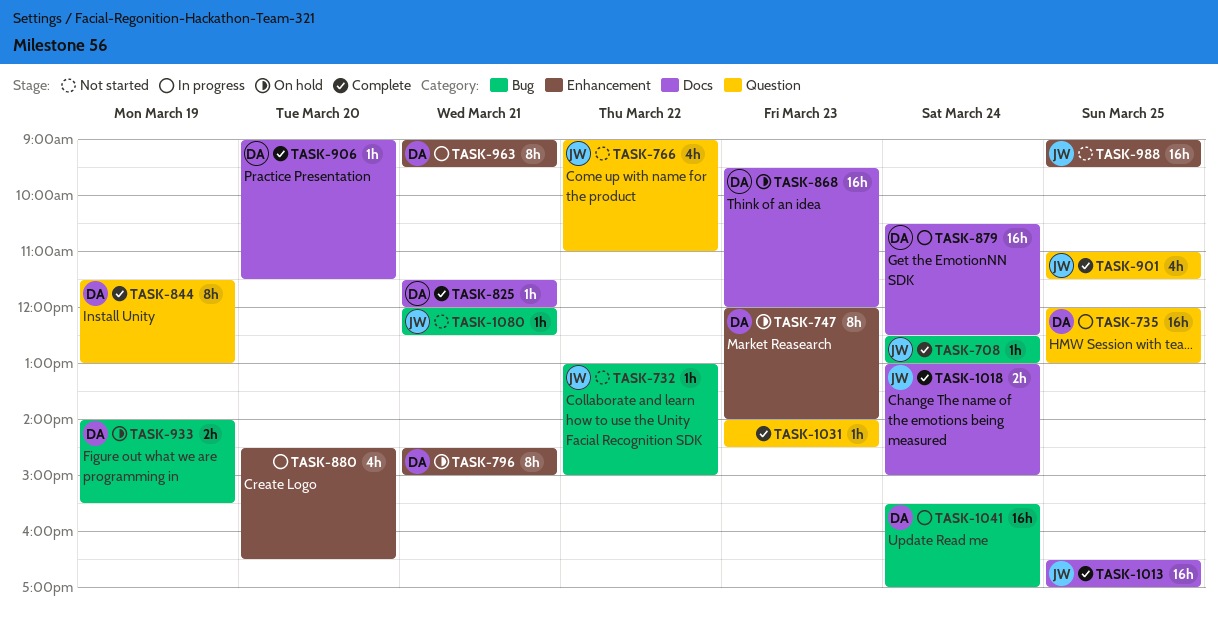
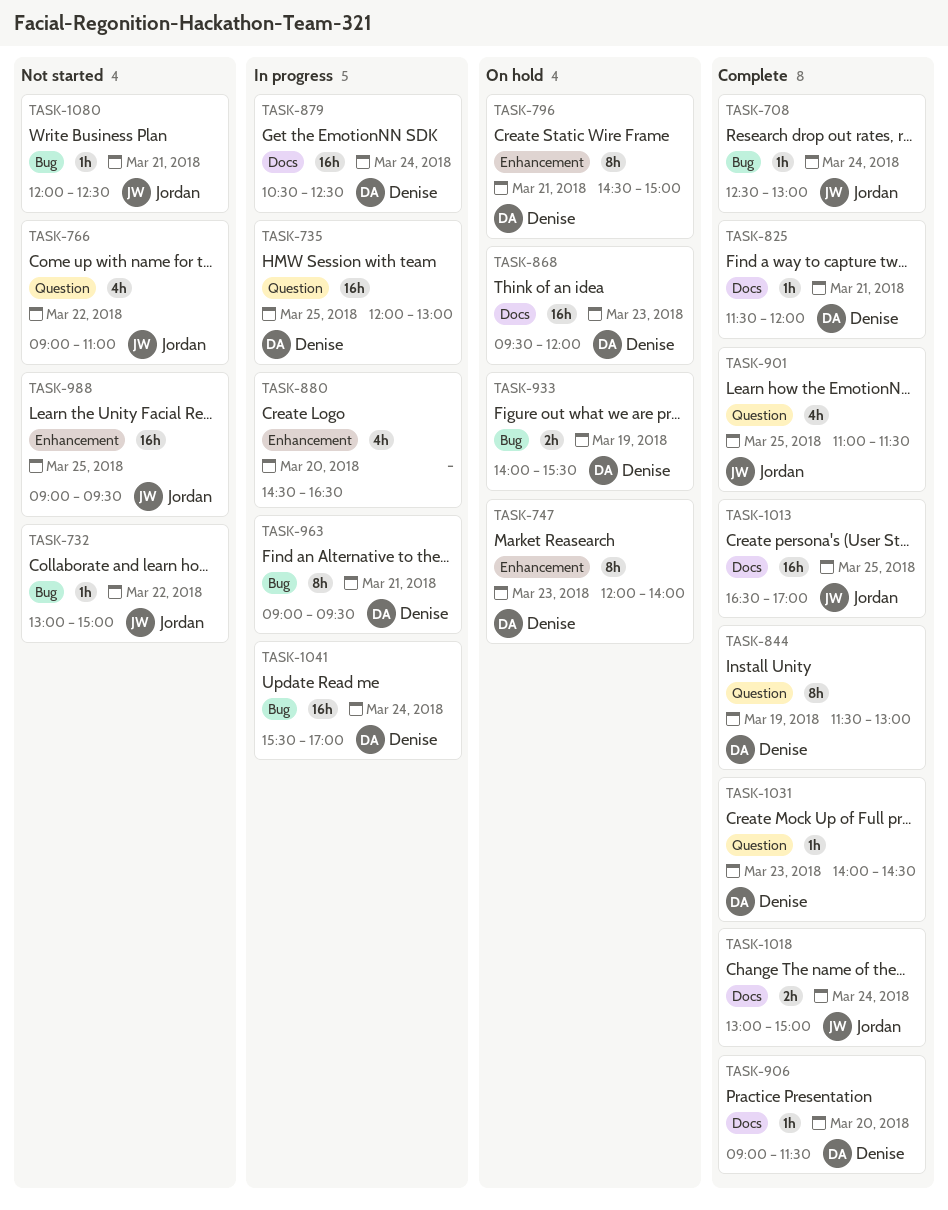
TASK-963, label: Enhancement -> Bug
TASK-1031, owner: none -> Denise

